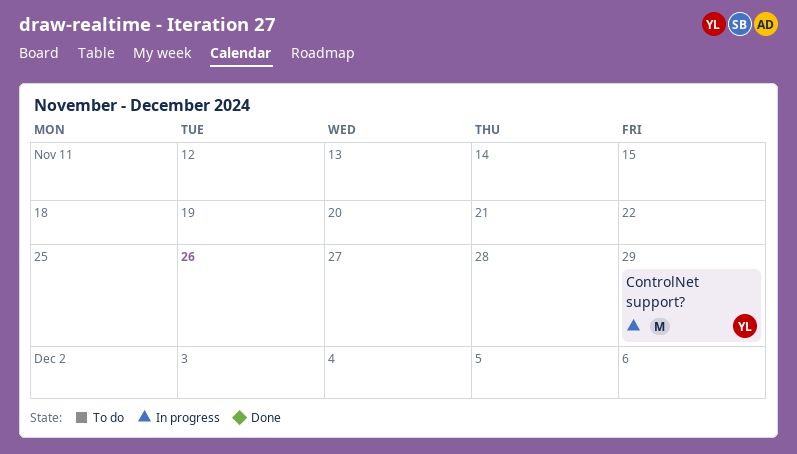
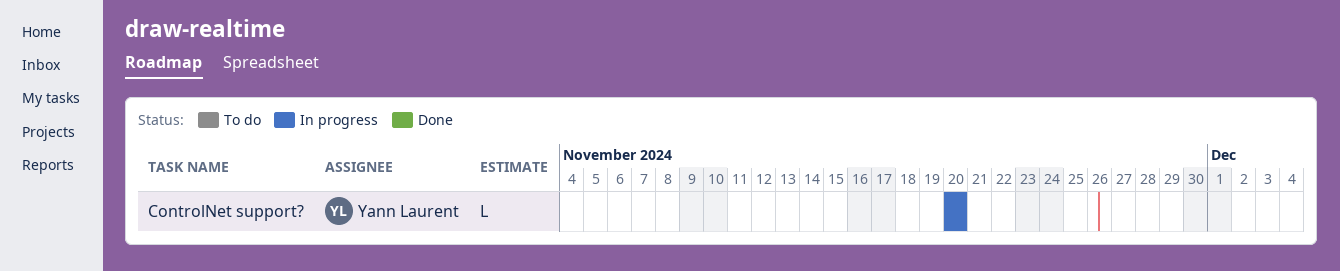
ControlNet support?, estimate: M -> L
ControlNet support?, due: Nov 29 -> Nov 20

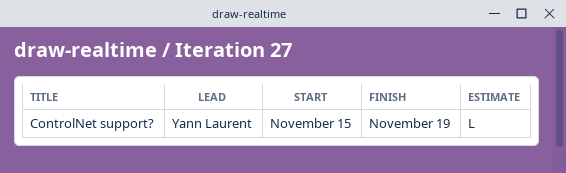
ControlNet support?, start: Nov 20 -> Nov 15
ControlNet support?, due: Nov 20 -> Nov 19

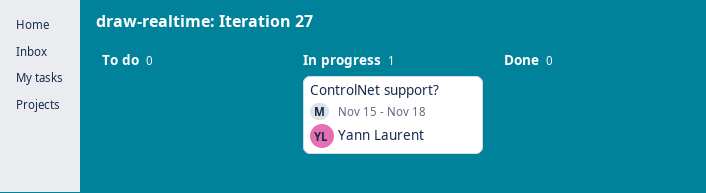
ControlNet support?, estimate: L -> M
ControlNet support?, due: Nov 19 -> Nov 18

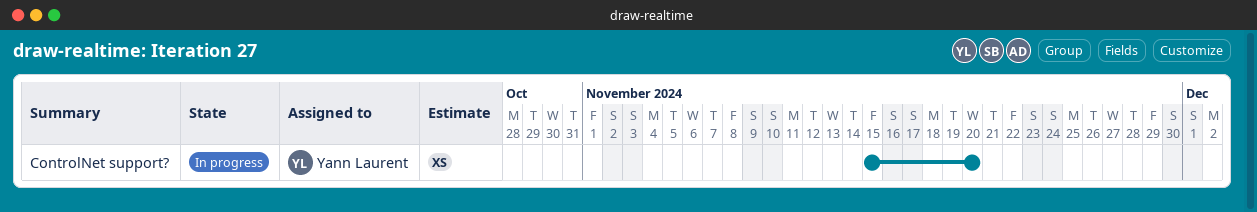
ControlNet support?, estimate: M -> XS
ControlNet support?, due: Nov 18 -> Nov 20

